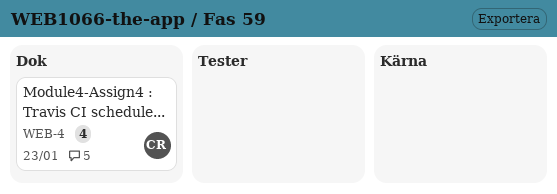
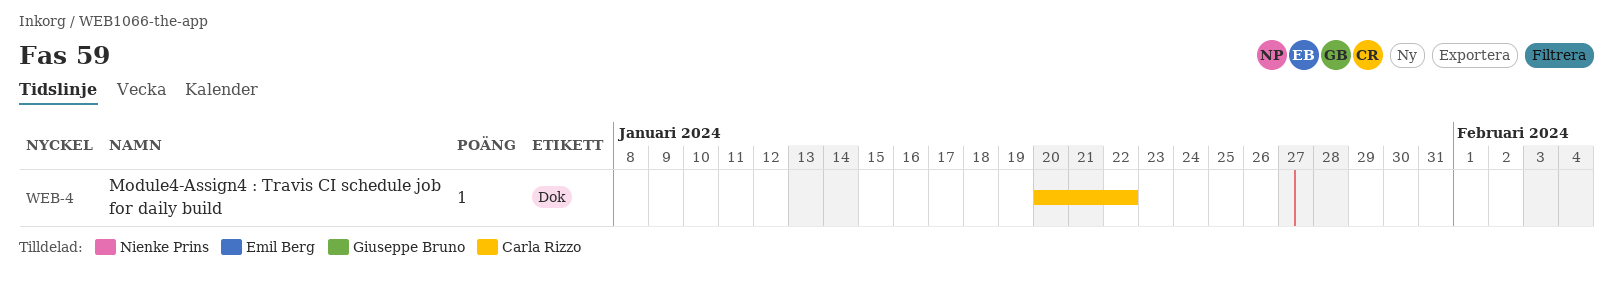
WEB-4, estimate: 4 -> 1
WEB-4, due: Jan 23 -> Jan 22

